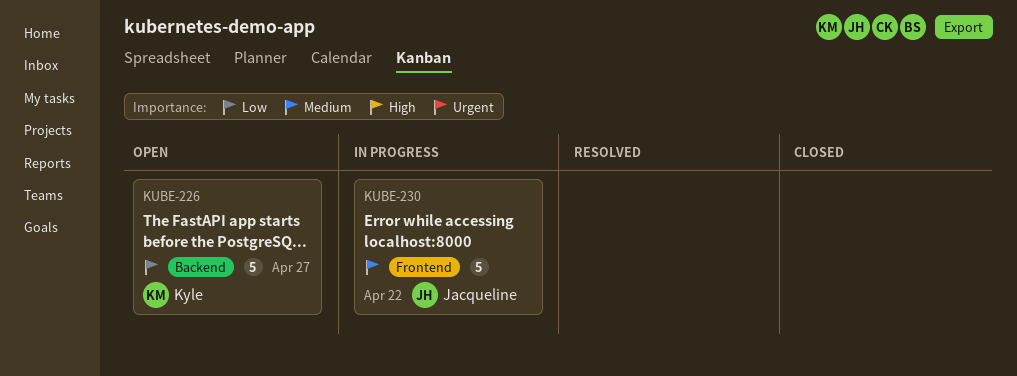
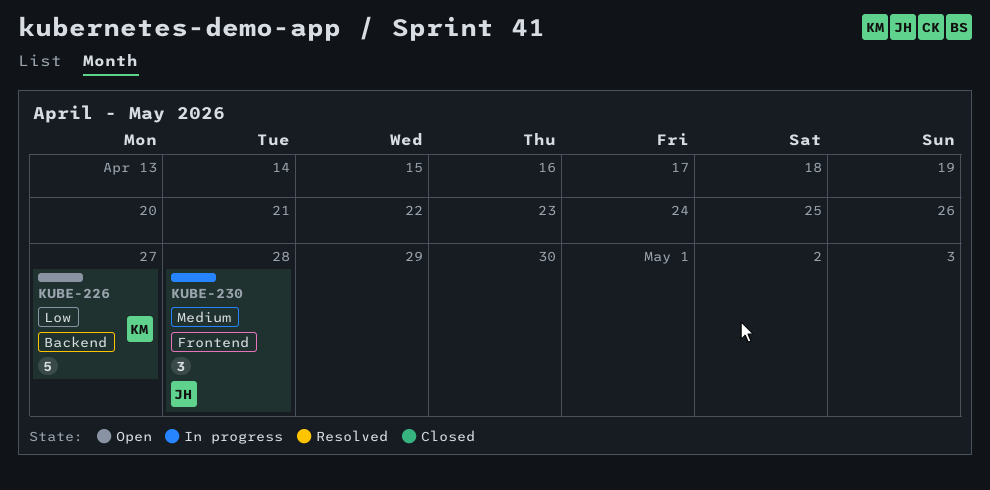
KUBE-230, estimate: 5 -> 3
KUBE-230, due: Apr 22 -> Apr 28

